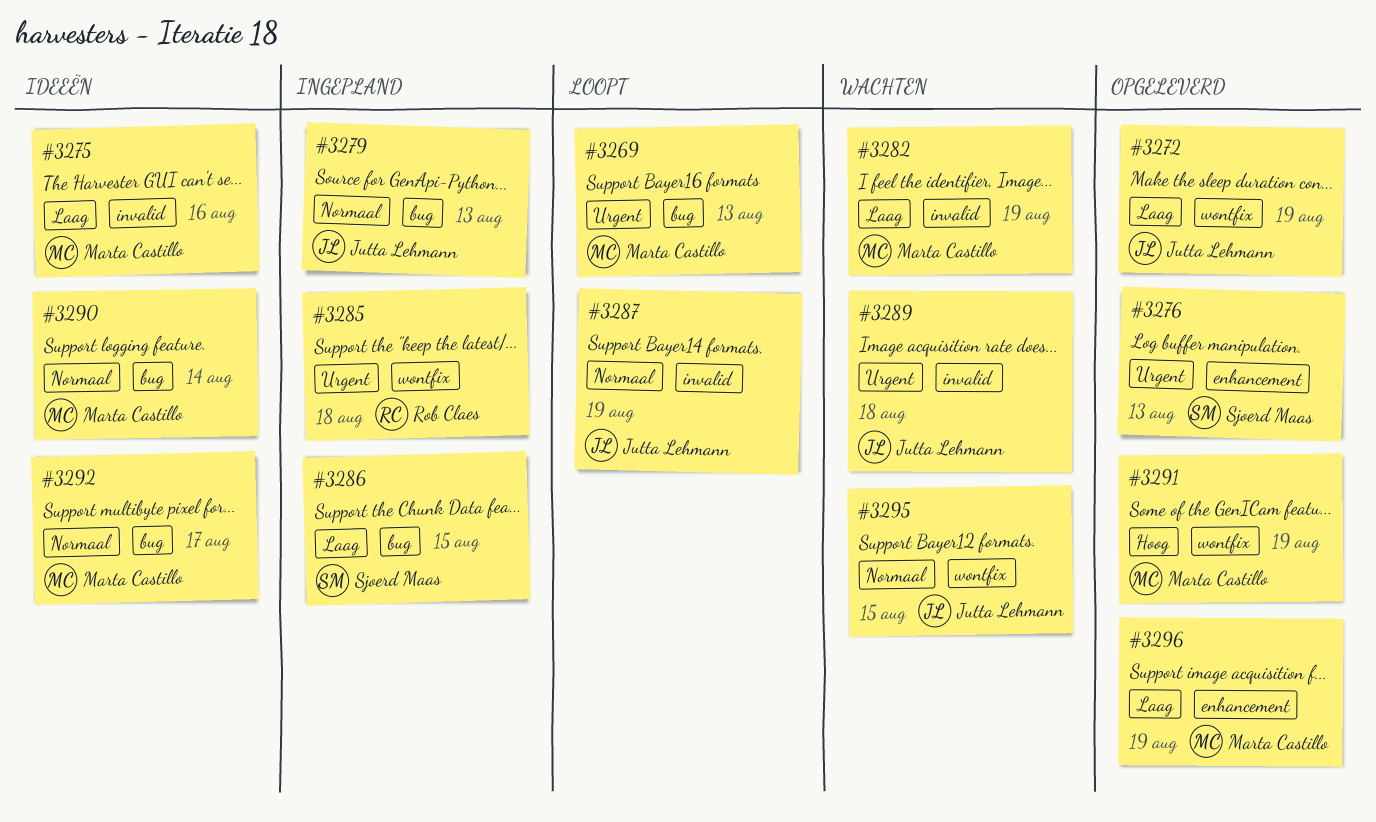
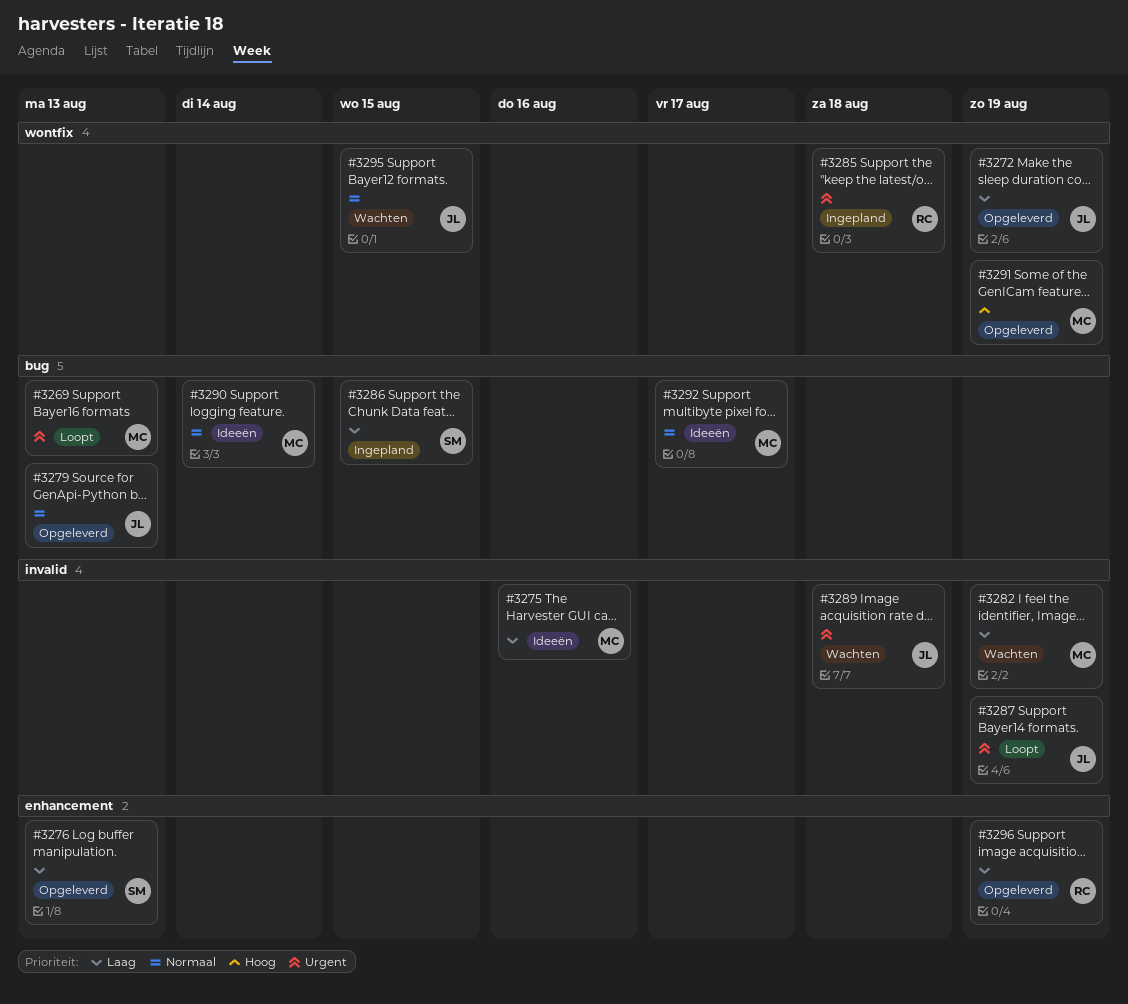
#3276, priority: Urgent -> Laag
#3279, status: Ingepland -> Opgeleverd
#3287, priority: Normaal -> Urgent
#3296, owner: Marta Castillo -> Rob Claes

